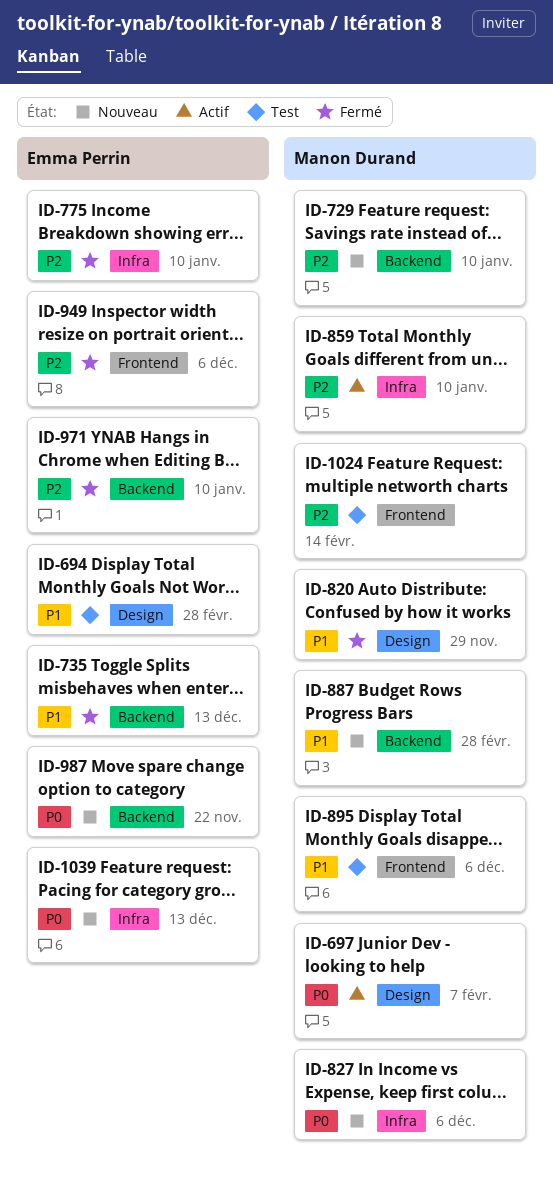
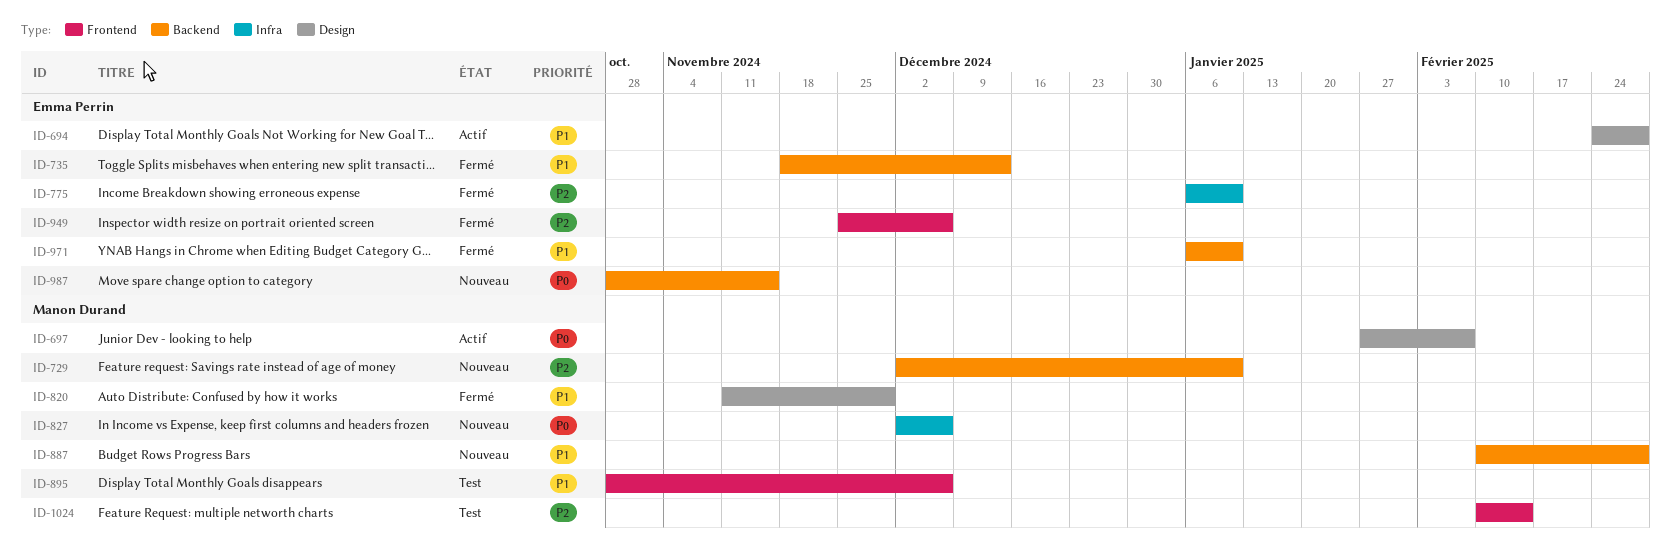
ID-694, status: Test -> Actif
ID-859: present -> none
ID-971, priority: P2 -> P1
ID-987, due: Nov 22 -> Nov 15
ID-1039: present -> none

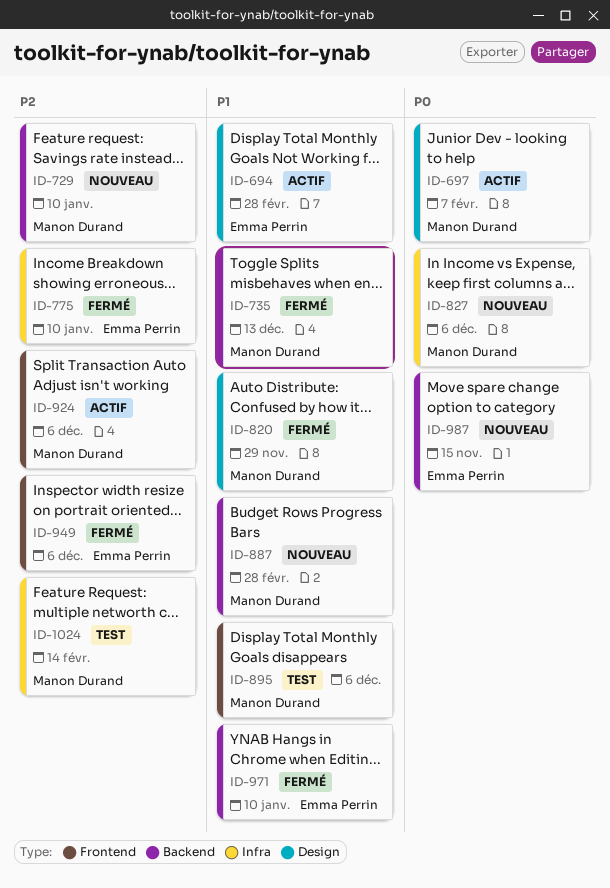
ID-735, owner: Emma Perrin -> Manon Durand
ID-924: none -> present
ID-1024, label: Frontend -> Infra

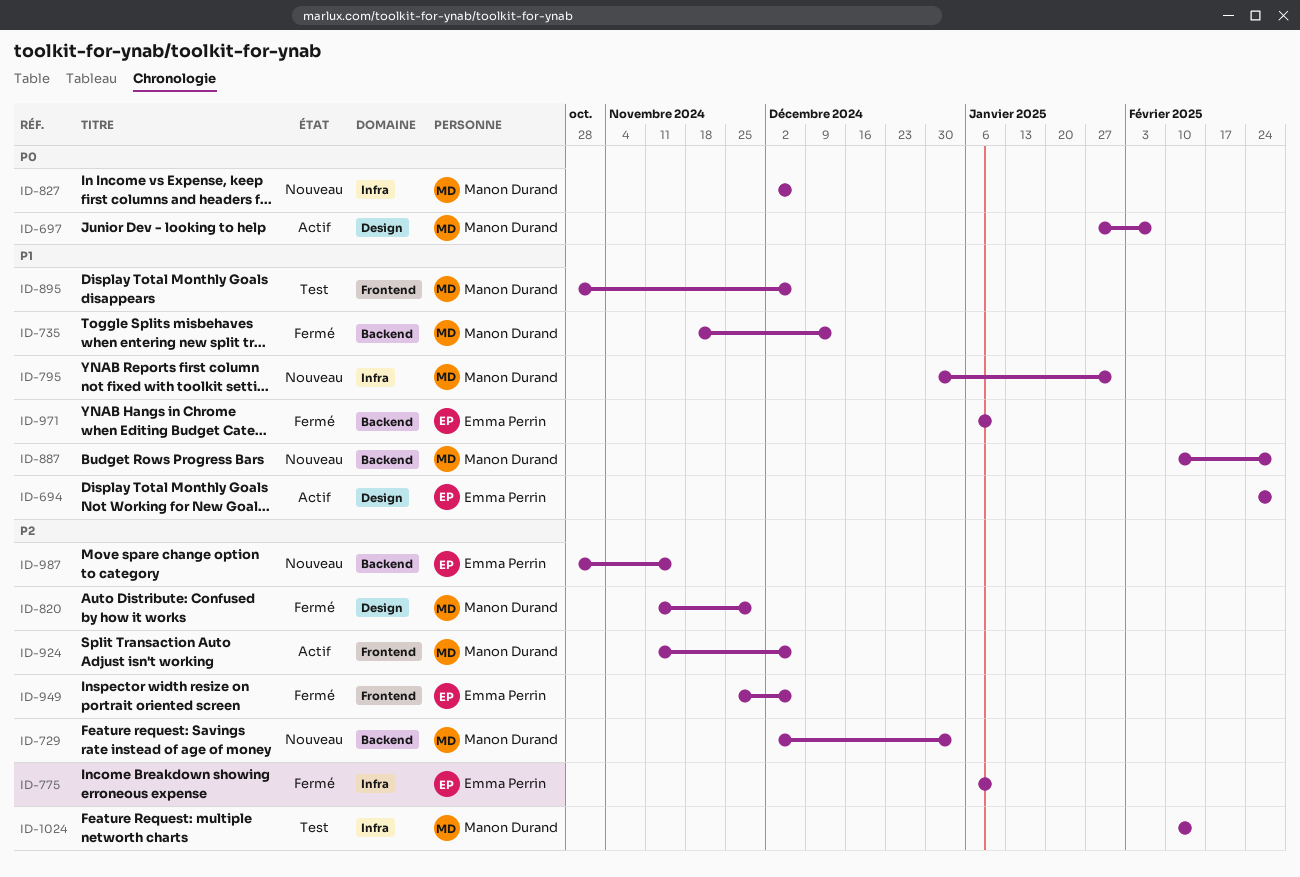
ID-729, due: Jan 10 -> Jan 3
ID-795: none -> present
ID-820, priority: P1 -> P2
ID-987, priority: P0 -> P2

